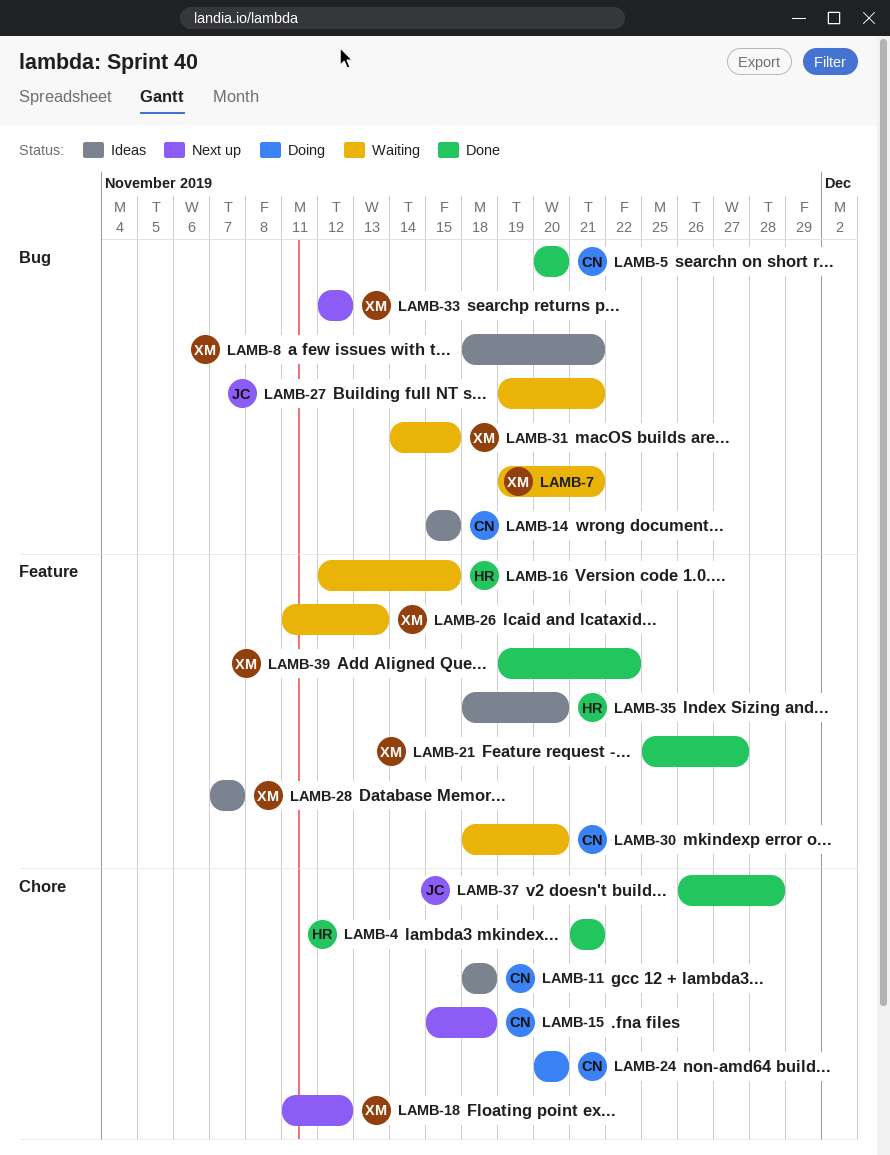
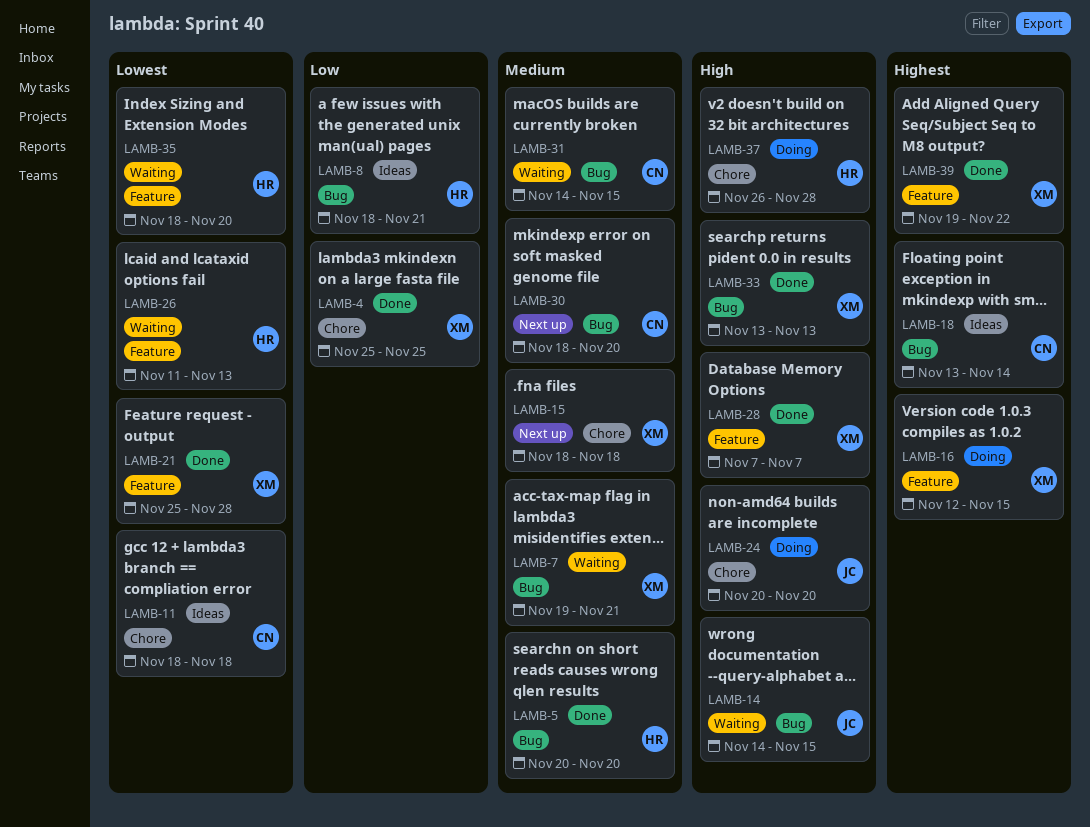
LAMB-4, owner: HR -> XM
LAMB-4, start: Nov 21 -> Nov 25
LAMB-4, due: Nov 21 -> Nov 25
LAMB-5, owner: CN -> HR
LAMB-8, owner: XM -> HR
LAMB-14, status: Ideas -> Waiting
LAMB-14, owner: CN -> JC
LAMB-14, start: Nov 15 -> Nov 14
LAMB-15, owner: CN -> XM
LAMB-15, start: Nov 15 -> Nov 18
LAMB-16, status: Waiting -> Doing
LAMB-16, owner: HR -> XM
LAMB-18, status: Next up -> Ideas
LAMB-18, owner: XM -> CN
LAMB-18, label: Chore -> Bug
LAMB-18, start: Nov 11 -> Nov 13
LAMB-18, due: Nov 12 -> Nov 14
LAMB-21, due: Nov 27 -> Nov 28
LAMB-24, owner: CN -> JC
LAMB-26, owner: XM -> HR
LAMB-27: present -> none
LAMB-28, status: Ideas -> Done
LAMB-30, status: Waiting -> Next up
LAMB-30, label: Feature -> Bug
LAMB-31, owner: XM -> CN
LAMB-33, status: Next up -> Done
LAMB-33, start: Nov 12 -> Nov 13
LAMB-33, due: Nov 12 -> Nov 13
LAMB-35, status: Ideas -> Waiting
LAMB-37, status: Done -> Doing
LAMB-37, owner: JC -> HR

